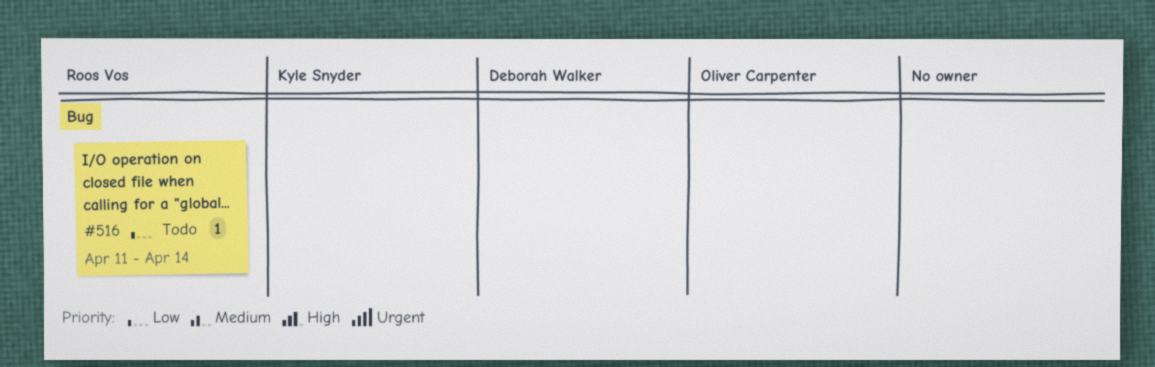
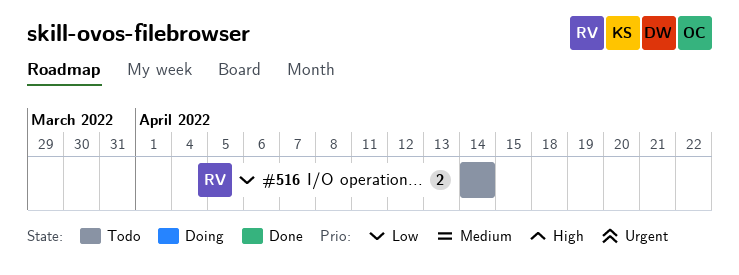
#516, estimate: 1 -> 2
#516, start: Apr 11 -> Apr 14

